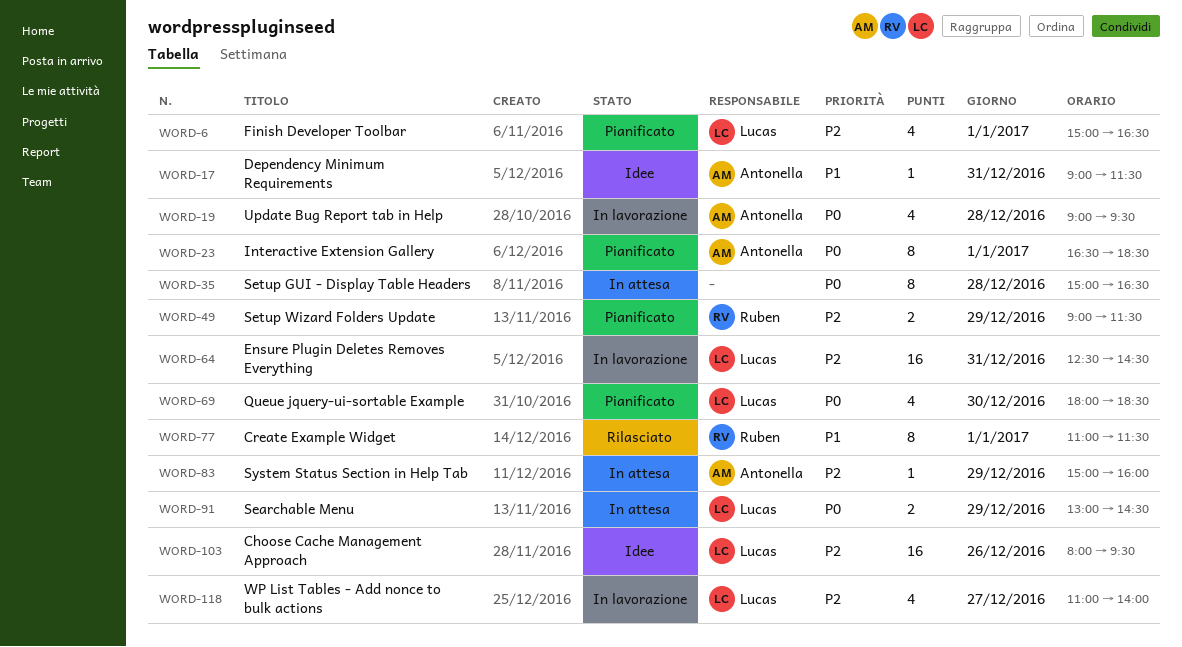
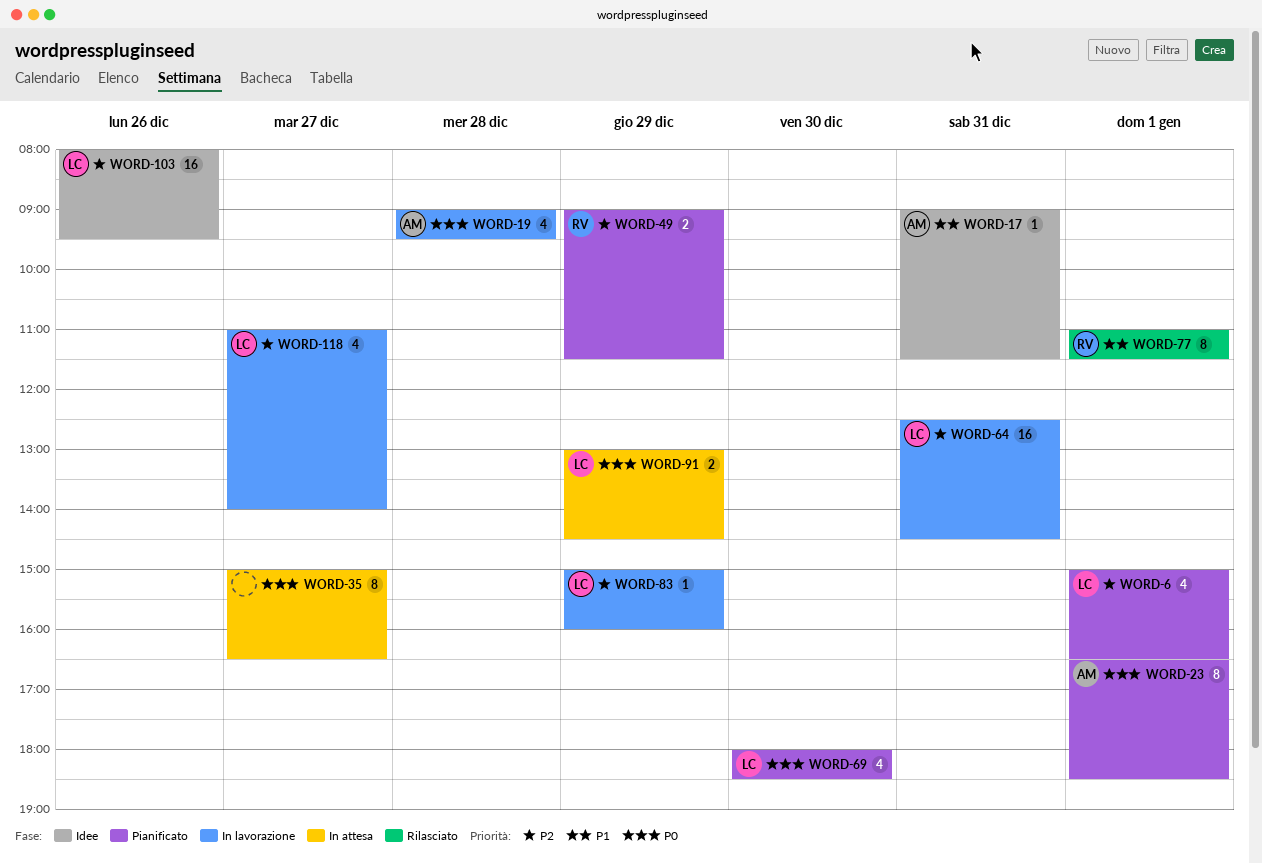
WORD-35, day: Dec 28 -> Dec 27
WORD-83, status: In attesa -> In lavorazione
WORD-83, owner: Antonella -> Lucas

